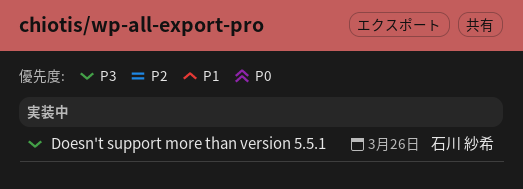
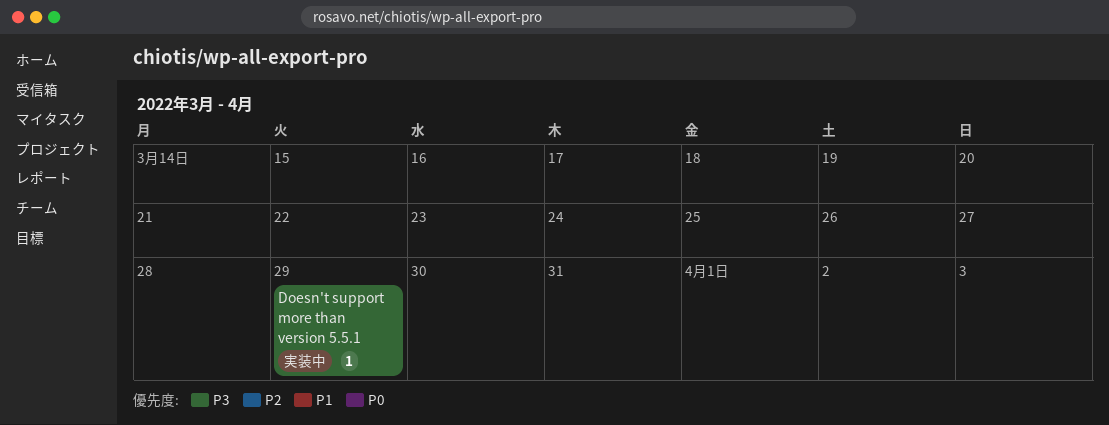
Doesn't support more than version 5.5.1, due: Mar 26 -> Mar 29

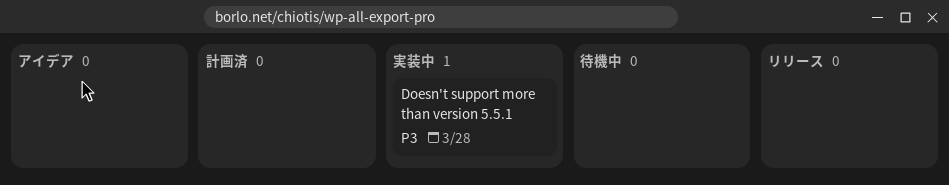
Doesn't support more than version 5.5.1, due: Mar 29 -> Mar 28

